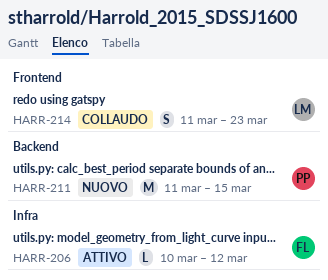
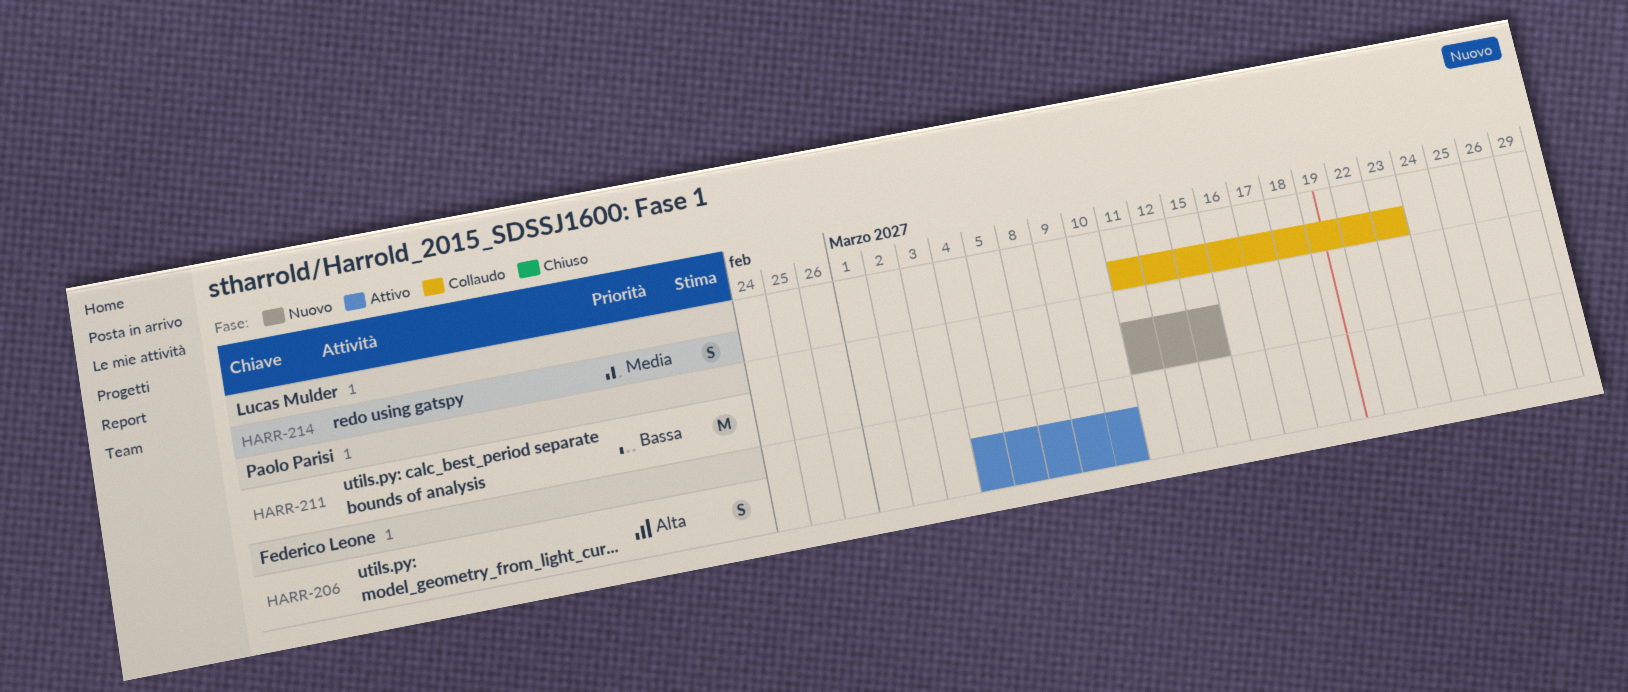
HARR-206, estimate: L -> S
HARR-206, start: Mar 10 -> Mar 4
HARR-206, due: Mar 12 -> Mar 10

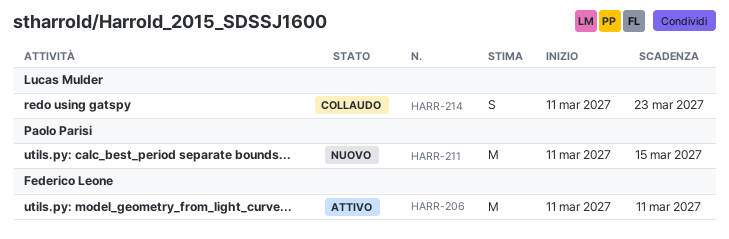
HARR-206, estimate: S -> M
HARR-206, start: Mar 4 -> Mar 11
HARR-206, due: Mar 10 -> Mar 11

